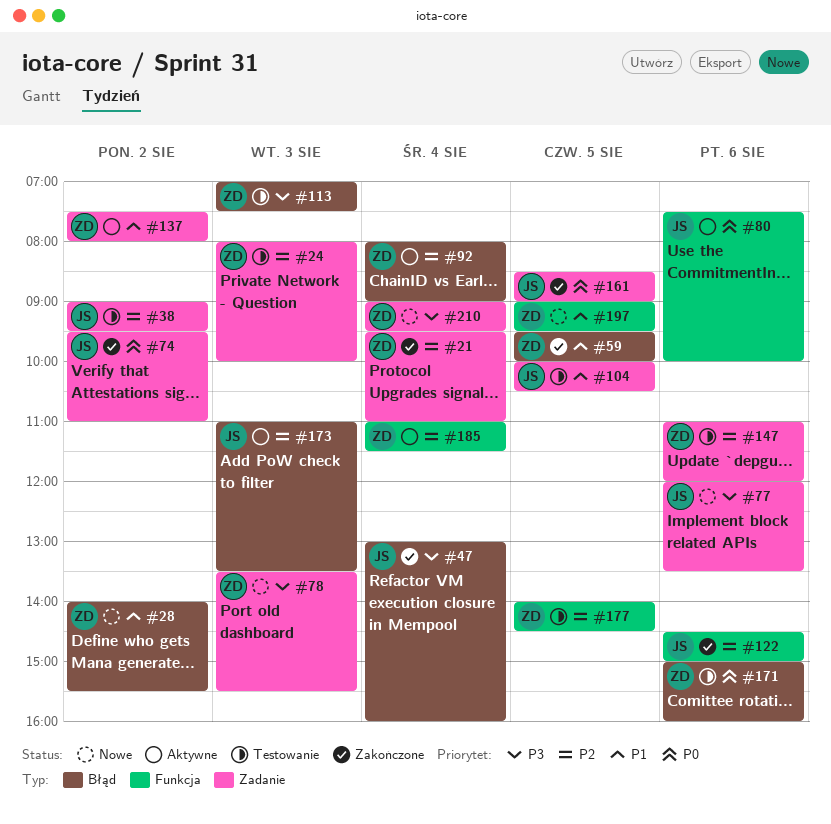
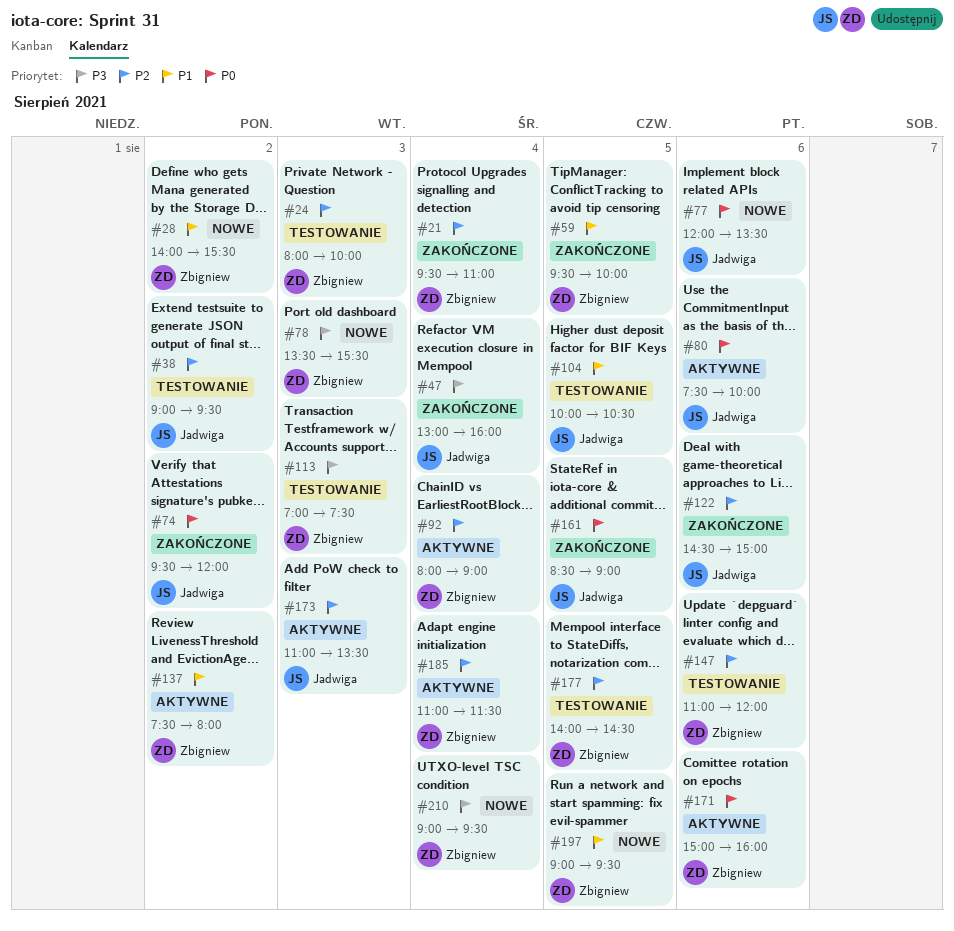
#74, ends: 11:00 -> 12:00
#77, priority: P3 -> P0
#171, status: Testowanie -> Aktywne

